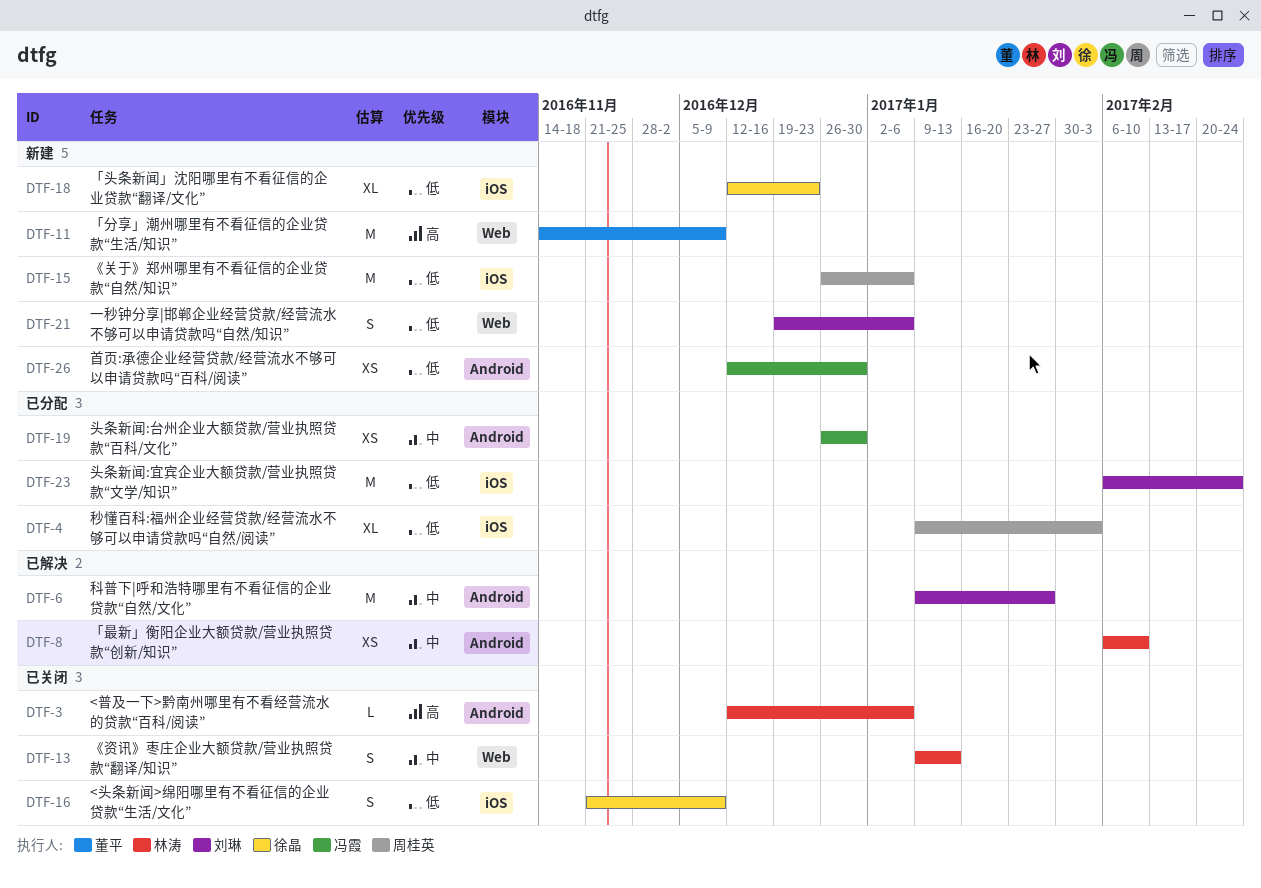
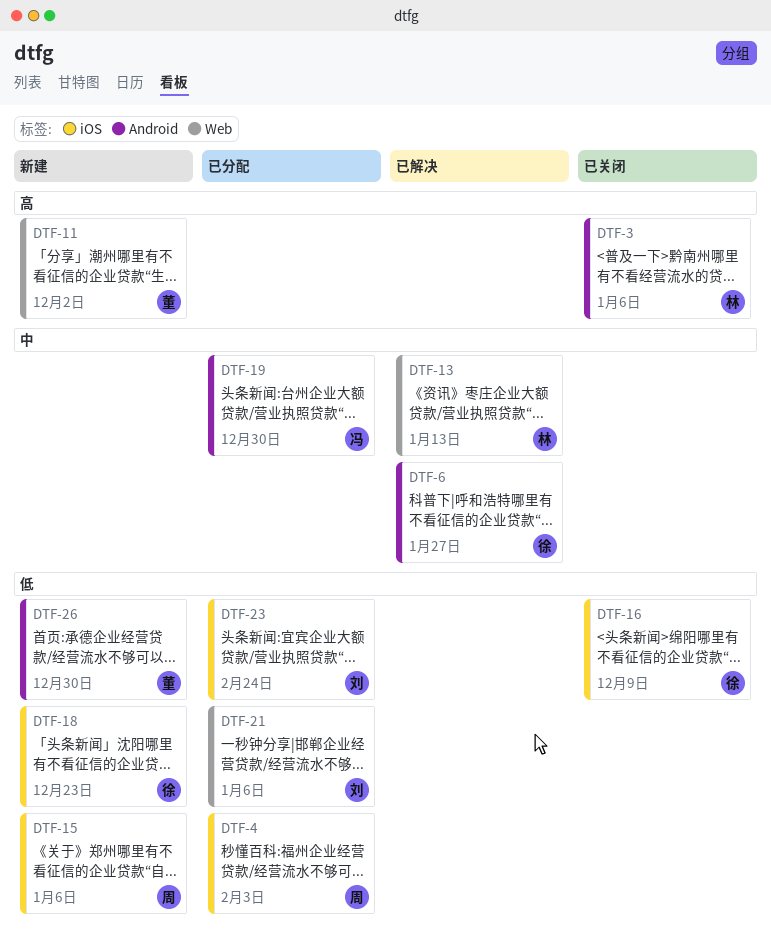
DTF-6, owner: 刘琳 -> 徐晶
DTF-8: present -> none
DTF-11, due: Dec 9 -> Dec 2
DTF-13, status: 已关闭 -> 已解决
DTF-21, status: 新建 -> 已分配
DTF-26, owner: 冯霞 -> 董平

